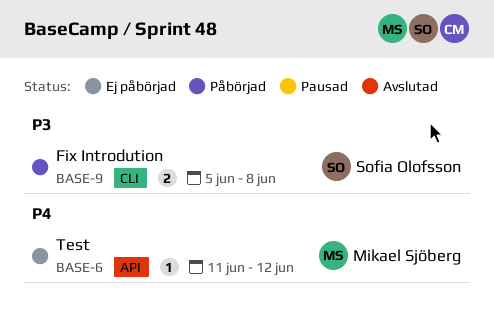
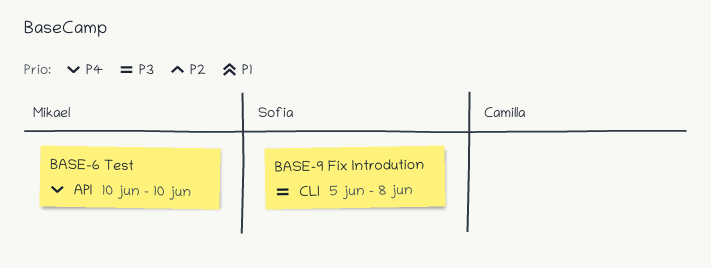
BASE-6, start: Jun 11 -> Jun 10
BASE-6, due: Jun 12 -> Jun 10

